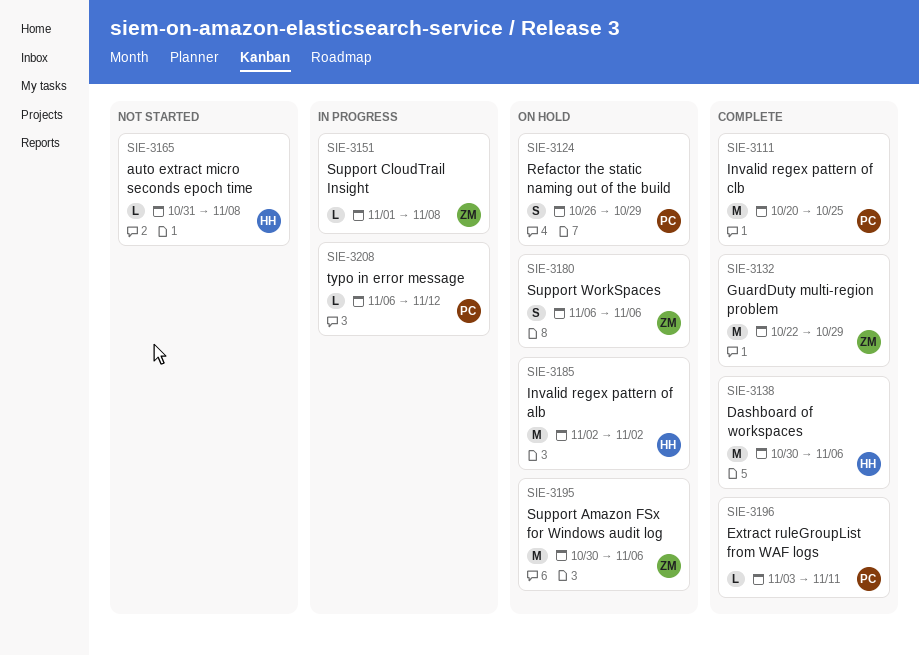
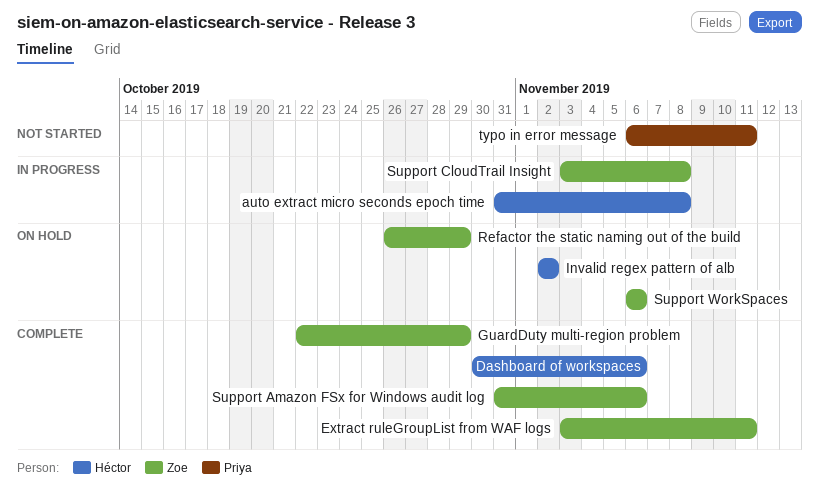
auto extract micro seconds epoch time, status: Not started -> In progress
Extract ruleGroupList from WAF logs, owner: Priya -> Zoe
Invalid regex pattern of clb: present -> none
Refactor the static naming out of the build, owner: Priya -> Zoe
Support Amazon FSx for Windows audit log, status: On hold -> Complete
Support Amazon FSx for Windows audit log, start: Oct 30 -> Oct 31
Support CloudTrail Insight, start: Nov 1 -> Nov 3
typo in error message, status: In progress -> Not started
typo in error message, due: Nov 12 -> Nov 11

